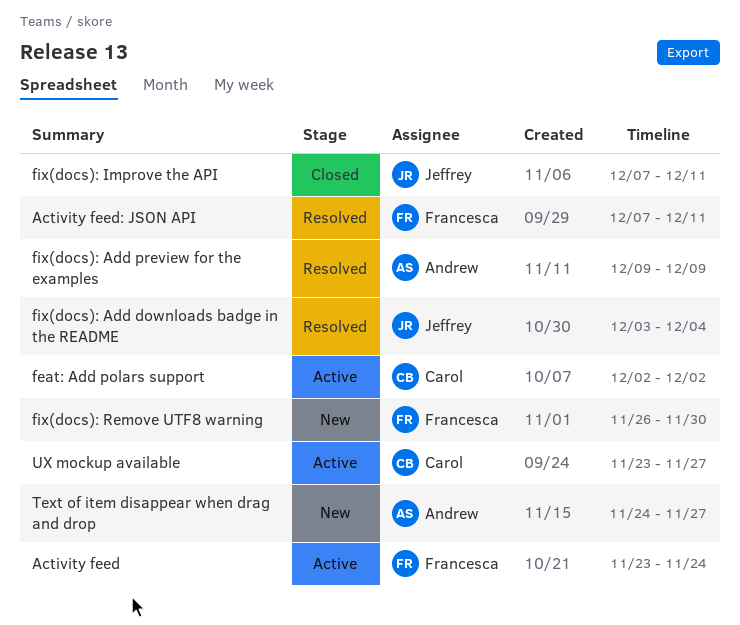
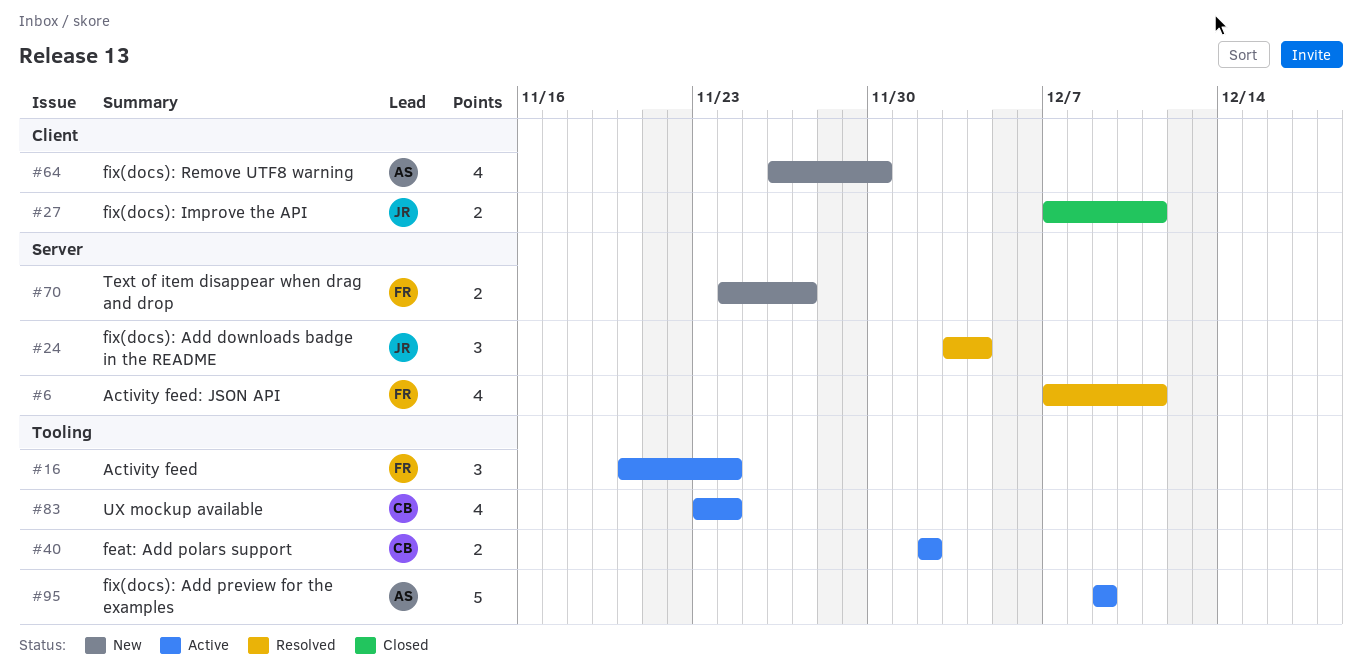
Activity feed, start: Nov 23 -> Nov 20
fix(docs): Add preview for the examples, status: Resolved -> Active
fix(docs): Remove UTF8 warning, owner: Francesca -> Andrew
Text of item disappear when drag and drop, owner: Andrew -> Francesca
UX mockup available, due: Nov 27 -> Nov 24

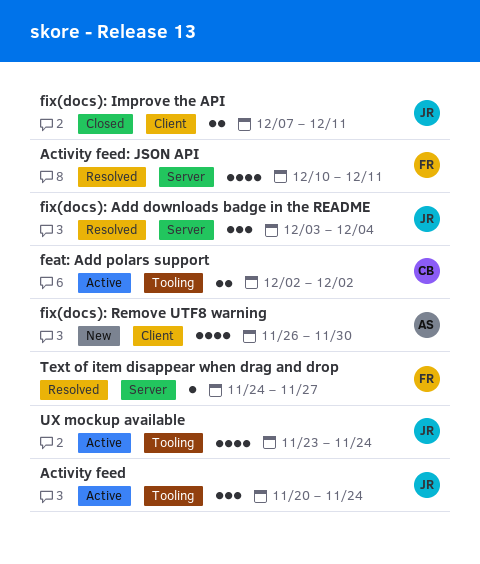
Activity feed, owner: FR -> JR
Activity feed: JSON API, start: Dec 7 -> Dec 10
fix(docs): Add preview for the examples: present -> none
Text of item disappear when drag and drop, status: New -> Resolved
Text of item disappear when drag and drop, estimate: 2 -> 1
UX mockup available, owner: CB -> JR

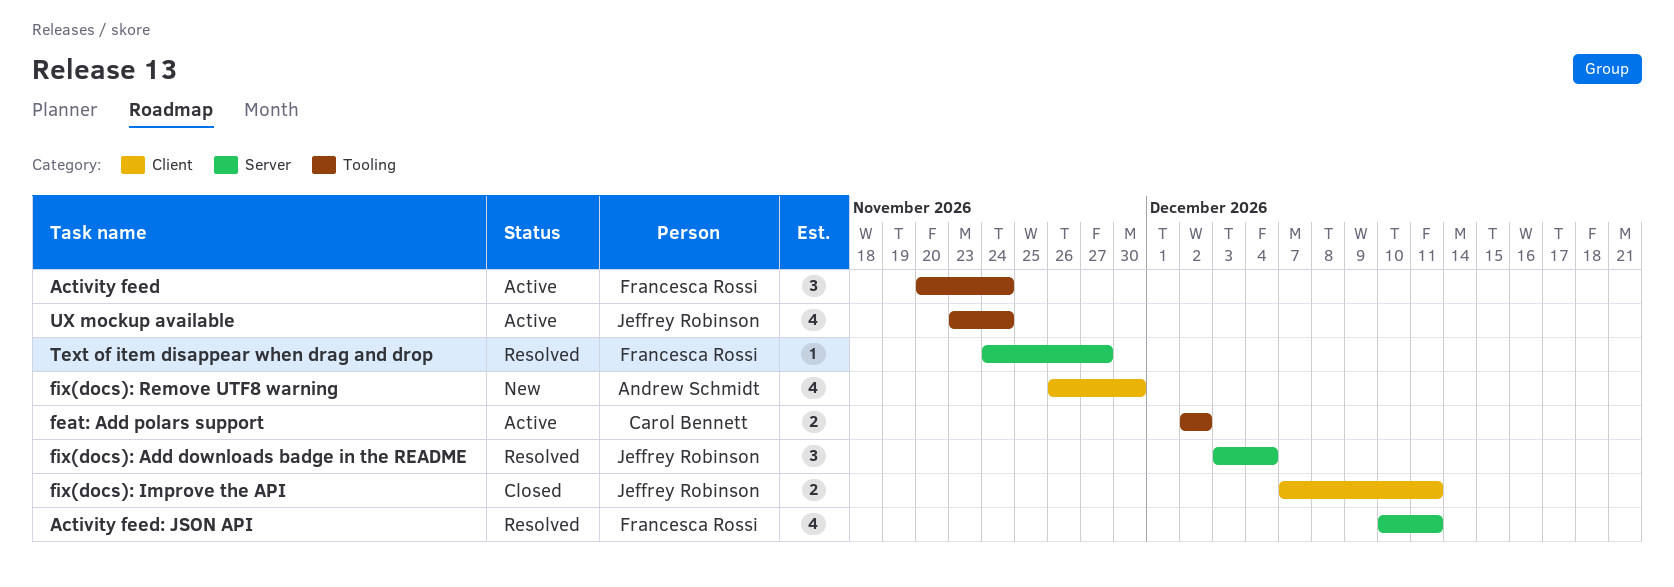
Activity feed, owner: Jeffrey Robinson -> Francesca Rossi

